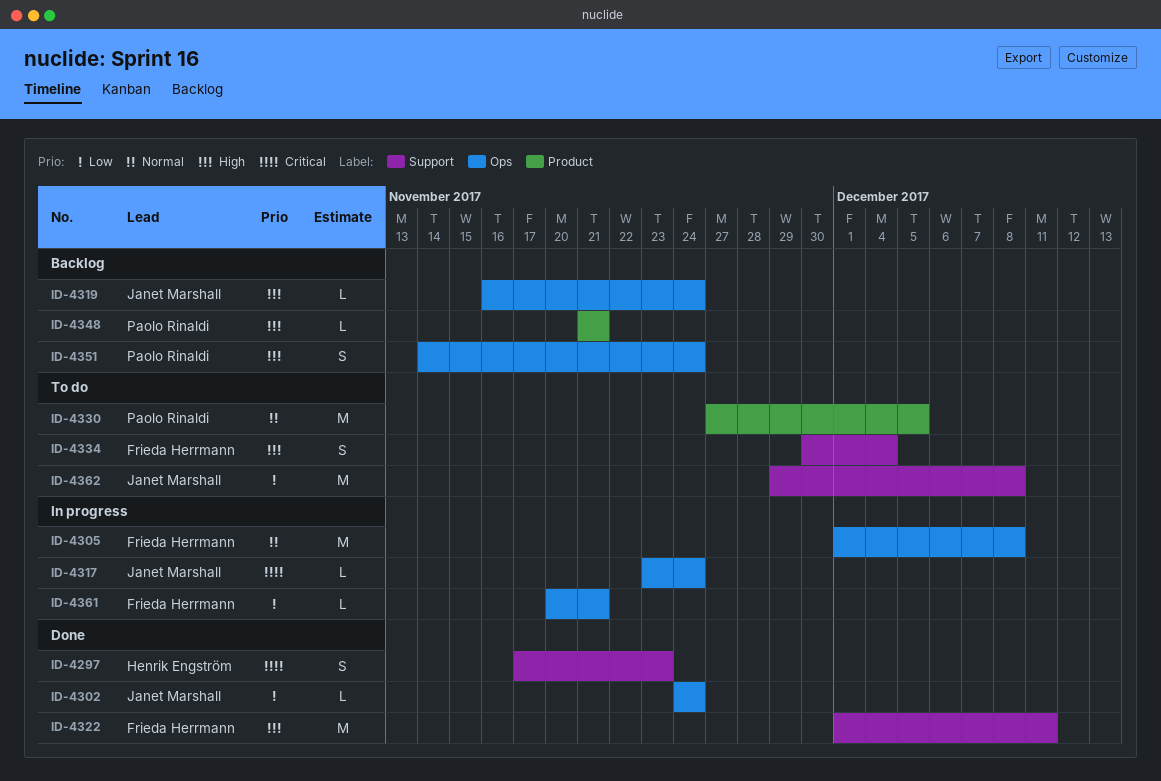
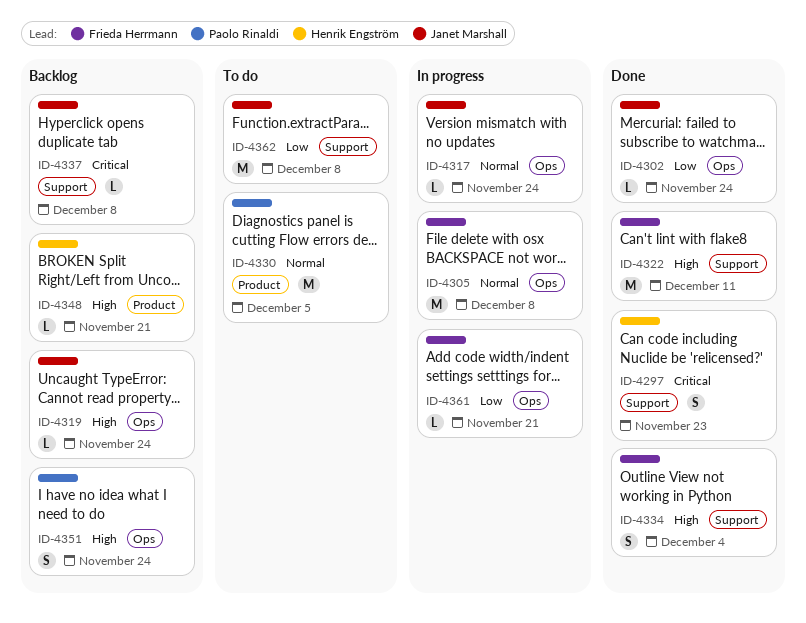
ID-4317, priority: Critical -> Normal
ID-4334, status: To do -> Done
ID-4337: none -> present
ID-4348, owner: Paolo Rinaldi -> Henrik Engström

